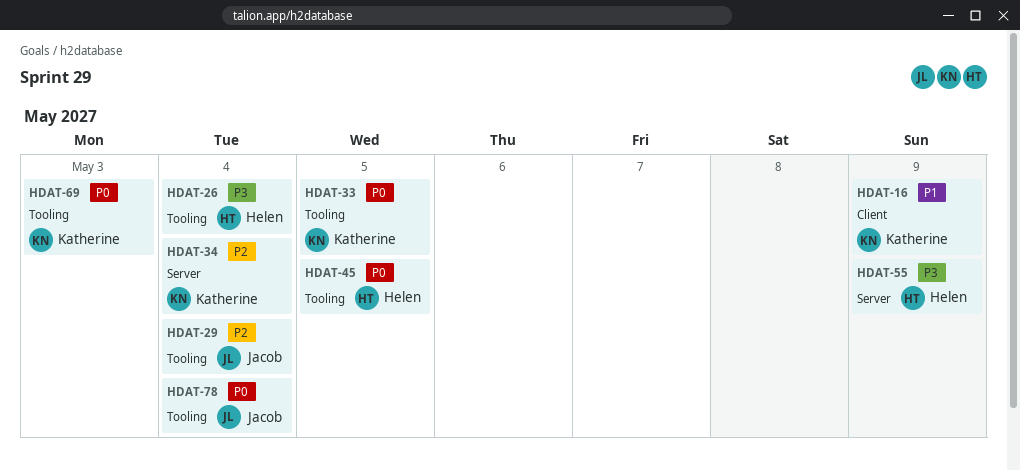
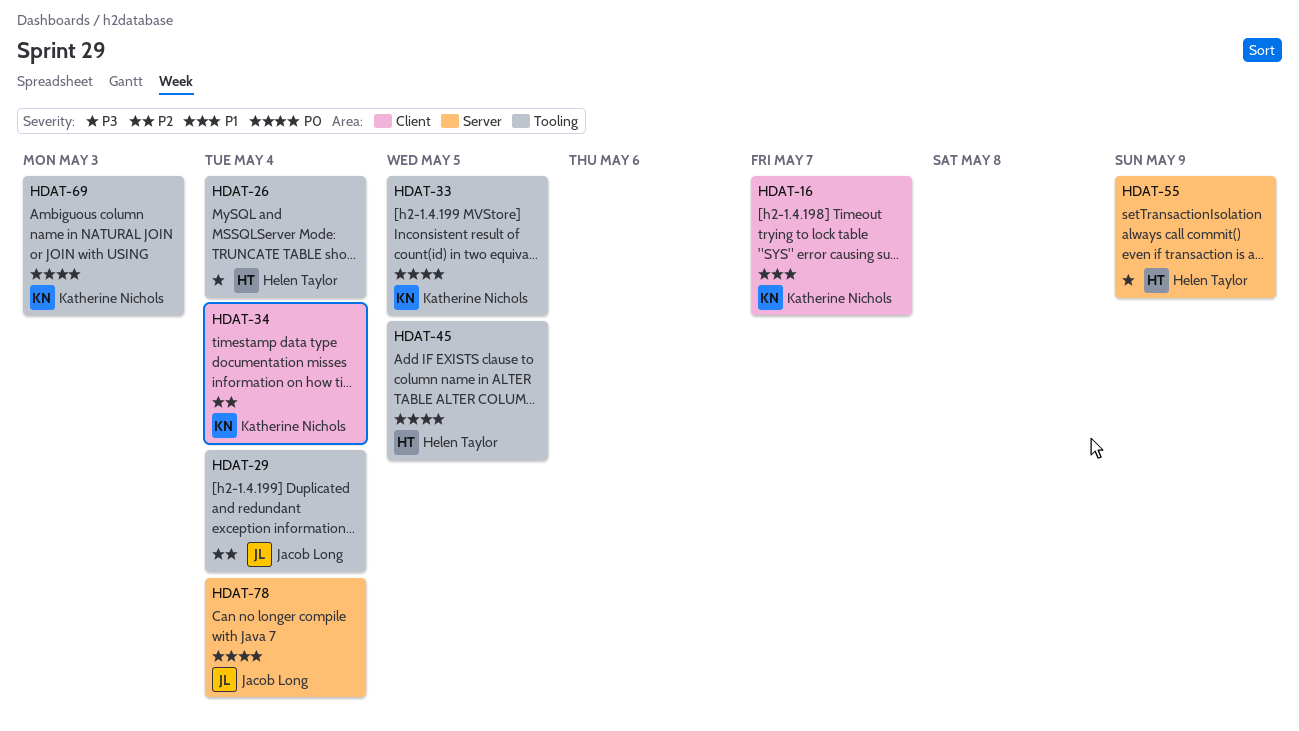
HDAT-16, due: May 9 -> May 7
HDAT-34, label: Server -> Client
HDAT-78, label: Tooling -> Server

